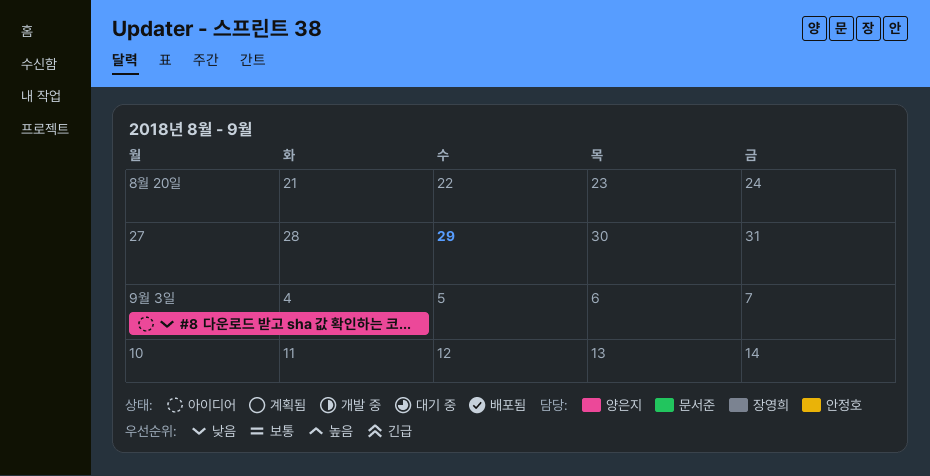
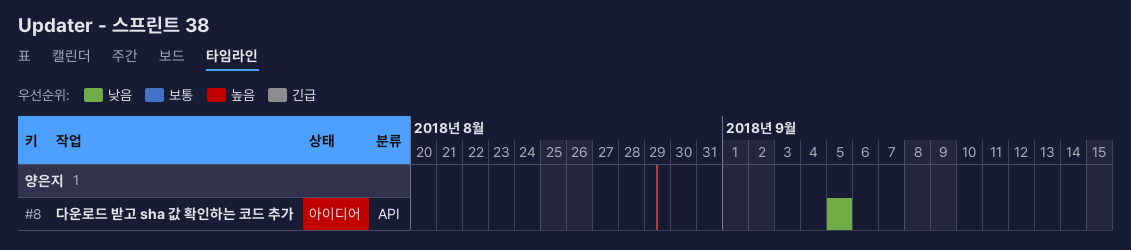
#8, start: Sep 3 -> Sep 5
#8, due: Sep 4 -> Sep 5

